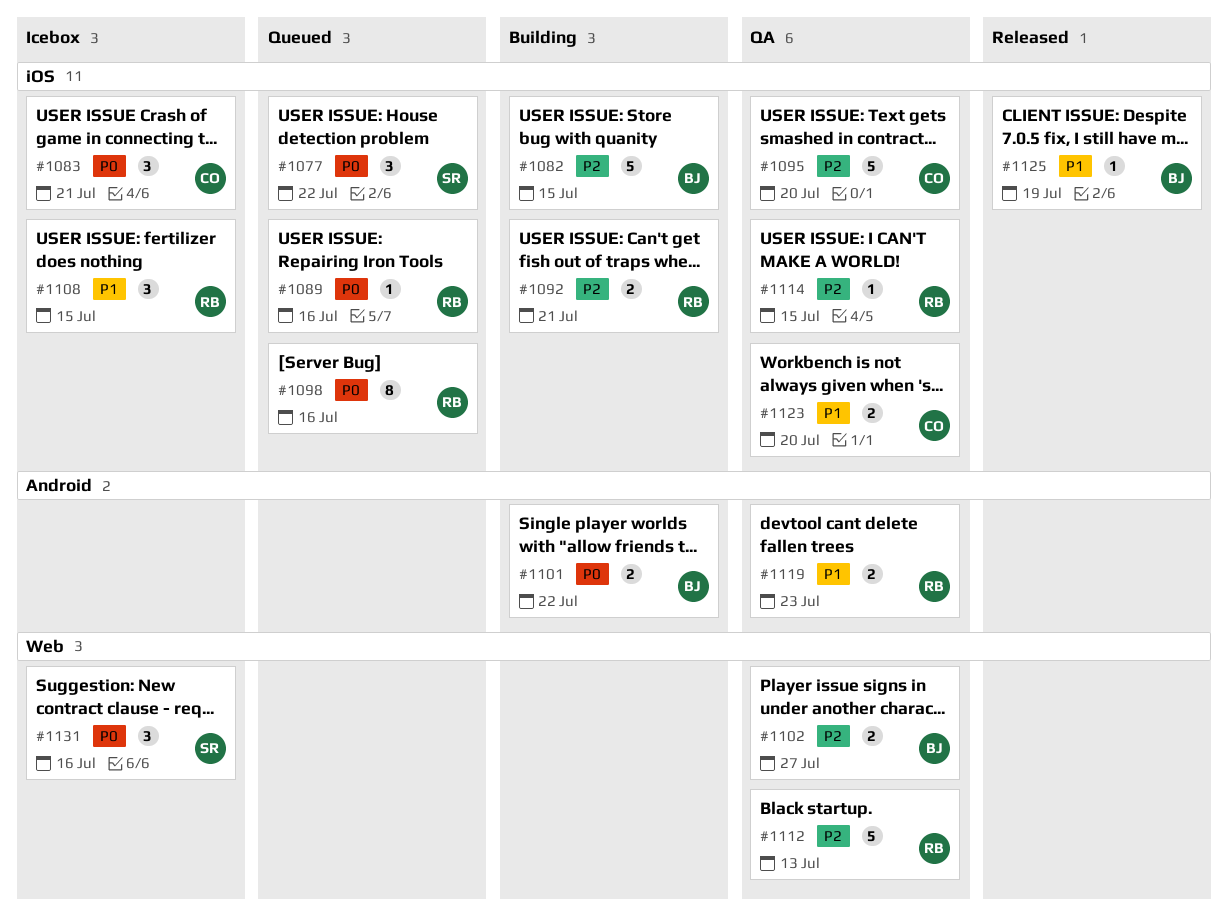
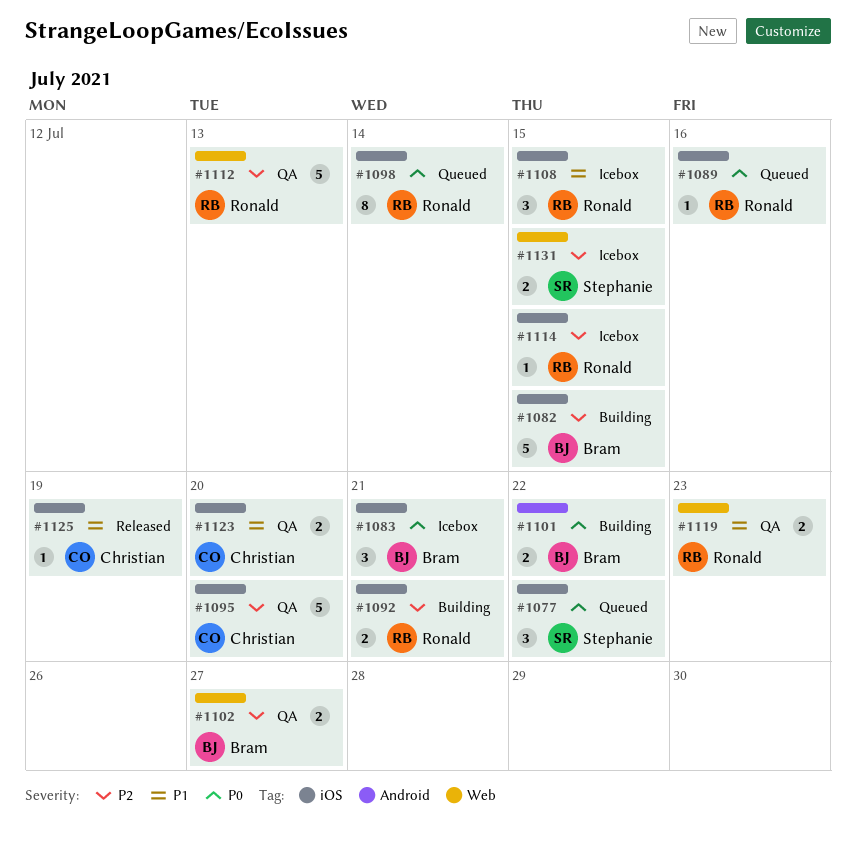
#1083, owner: Christian -> Bram
#1098, due: Jul 16 -> Jul 14
#1114, status: QA -> Icebox
#1119, label: Android -> Web
#1125, owner: Bram -> Christian
#1131, priority: P0 -> P2
#1131, estimate: 3 -> 2
#1131, due: Jul 16 -> Jul 15

